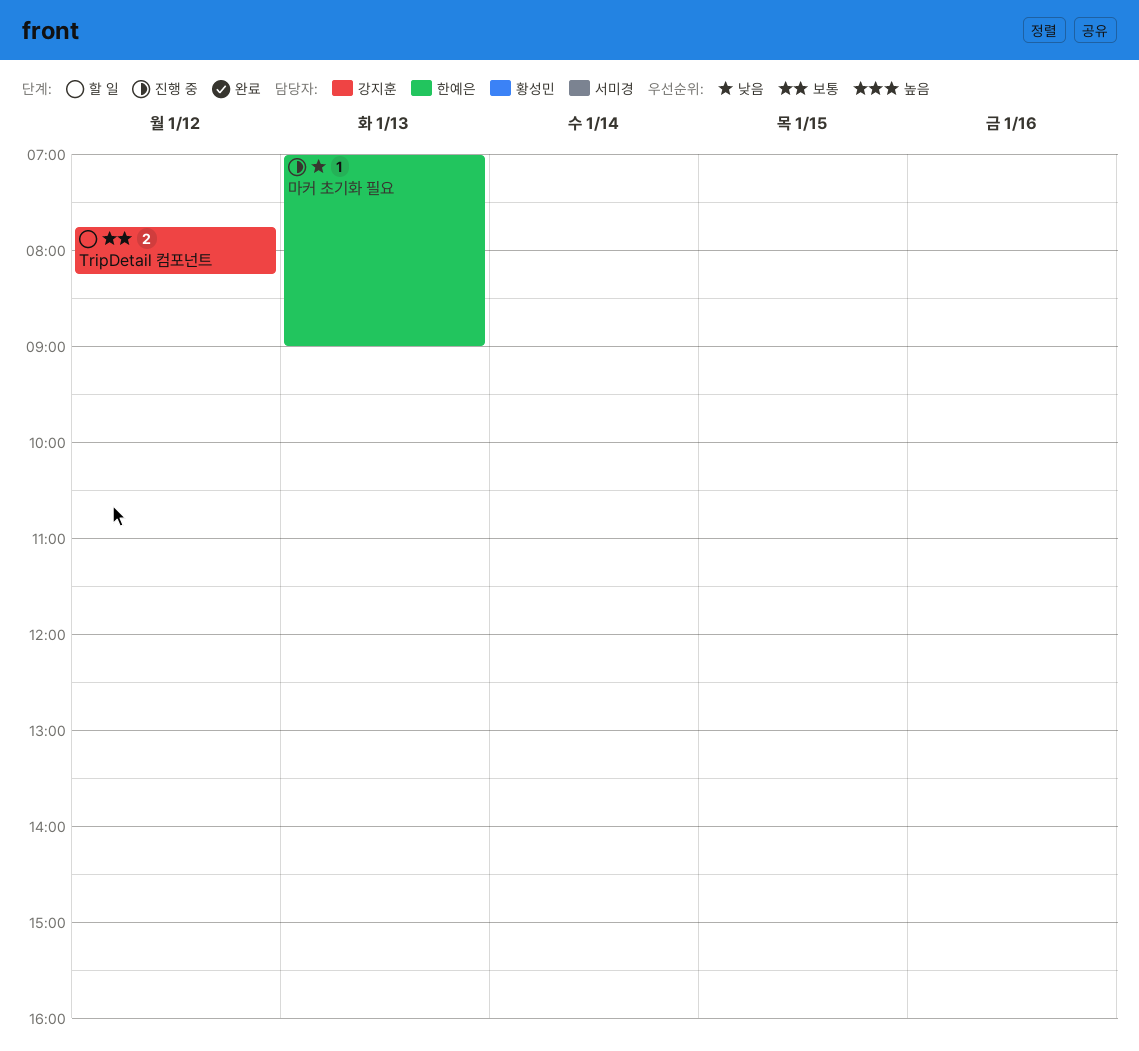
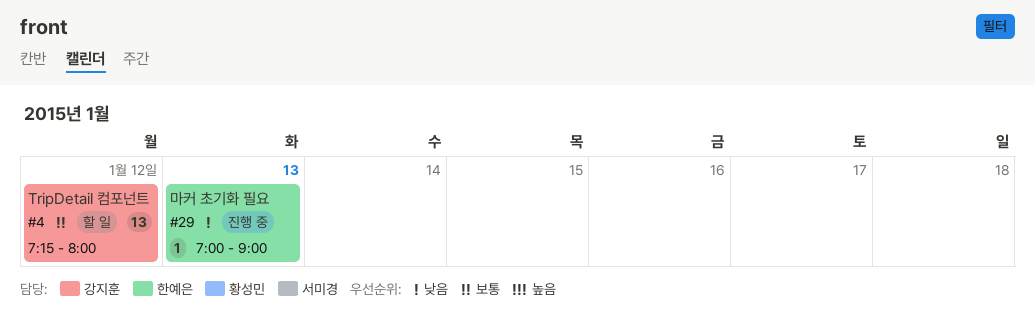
TripDetail 컴포넌트, estimate: 2 -> 13
TripDetail 컴포넌트, begins: 07:45 -> 07:15
TripDetail 컴포넌트, ends: 08:15 -> 08:00

